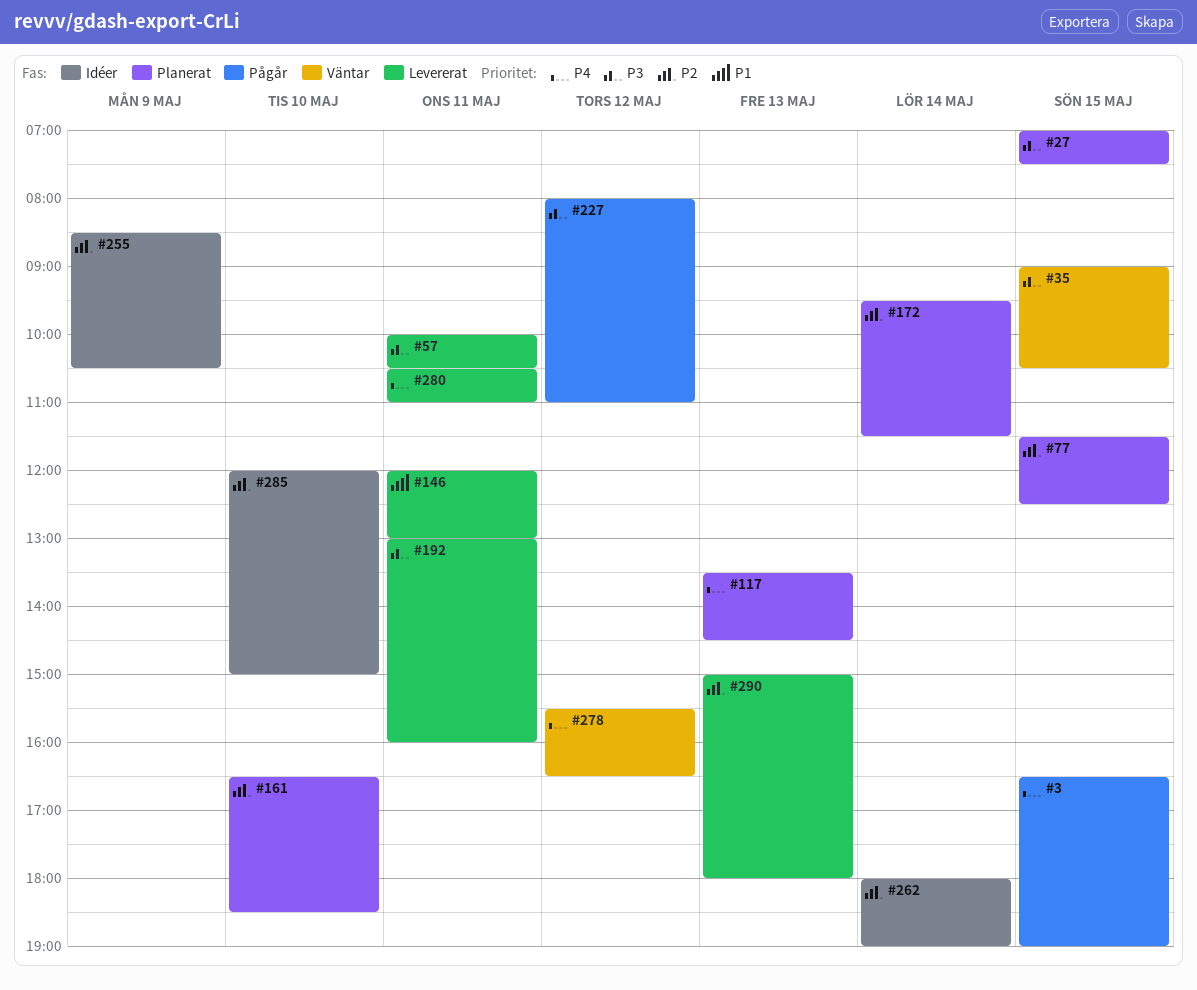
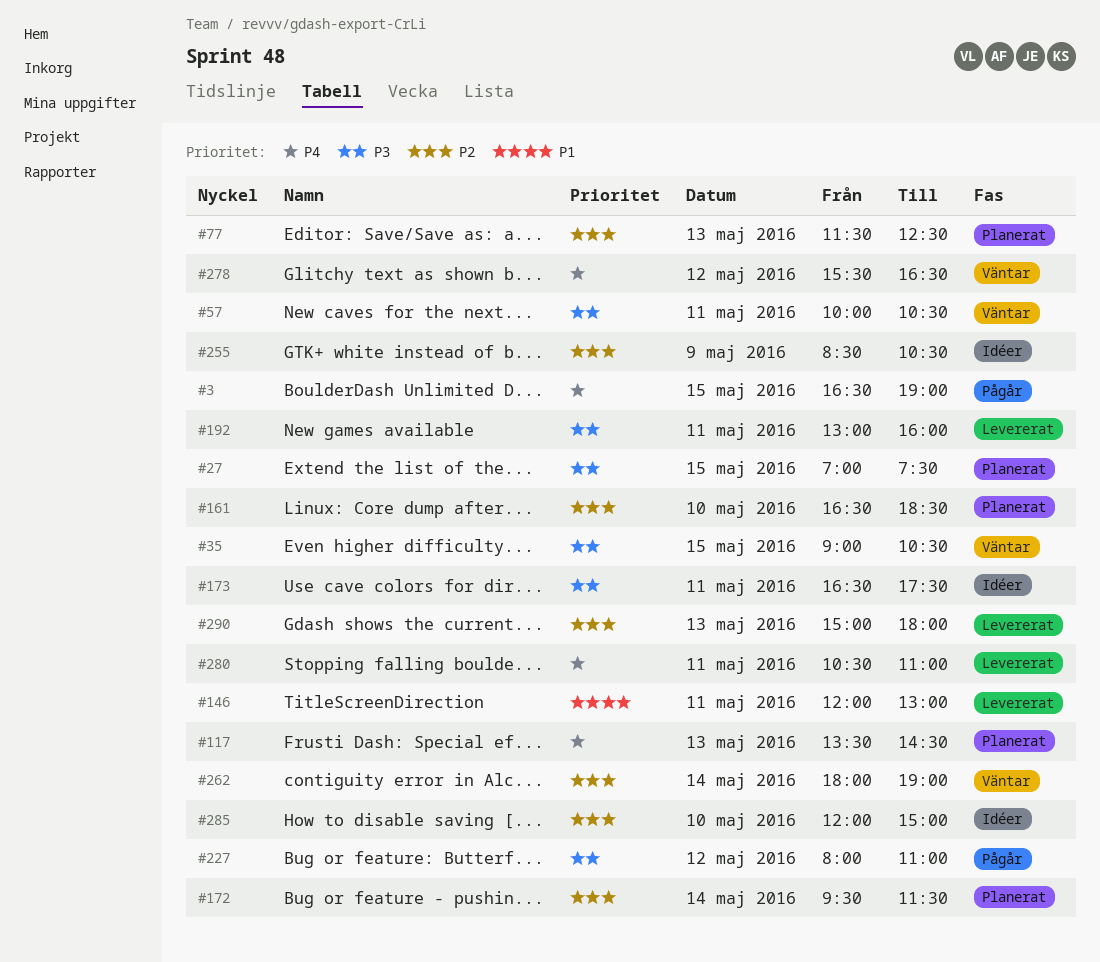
#57, status: Levererat -> Väntar
#77, day: May 15 -> May 13
#173: none -> present
#262, status: Idéer -> Väntar

